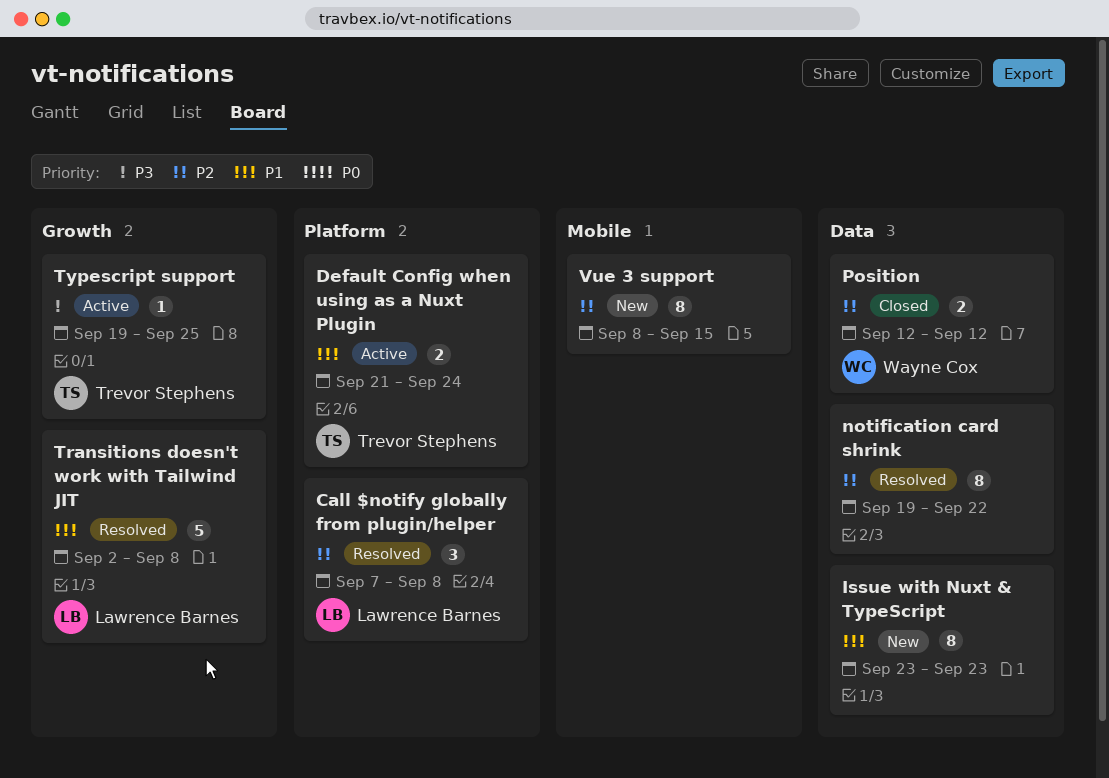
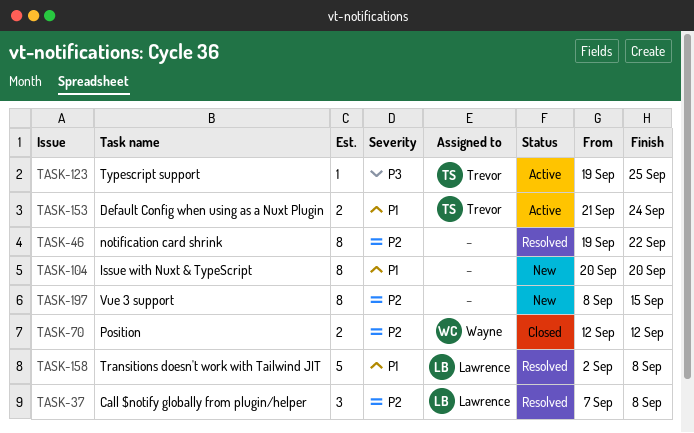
Issue with Nuxt & TypeScript, start: Sep 23 -> Sep 20
Issue with Nuxt & TypeScript, due: Sep 23 -> Sep 20

